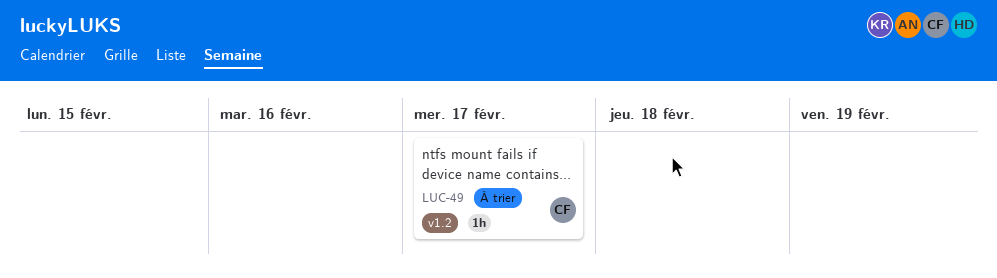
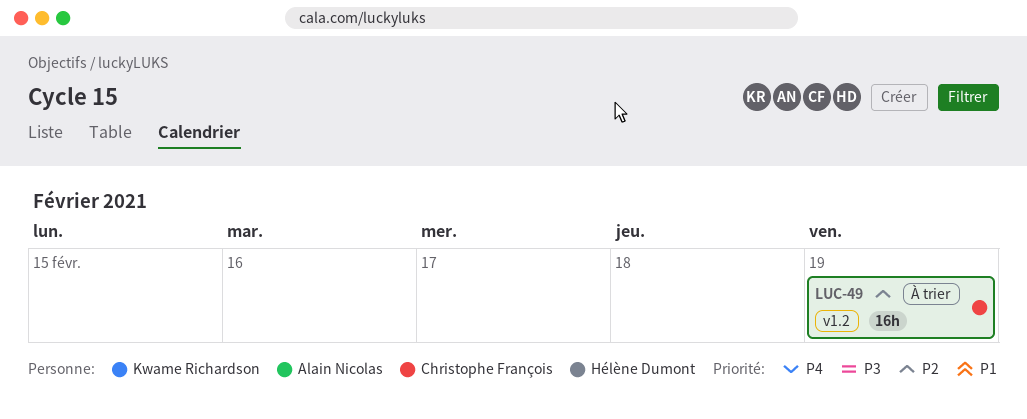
LUC-49, estimate: 1h -> 16h
LUC-49, due: Feb 17 -> Feb 19

